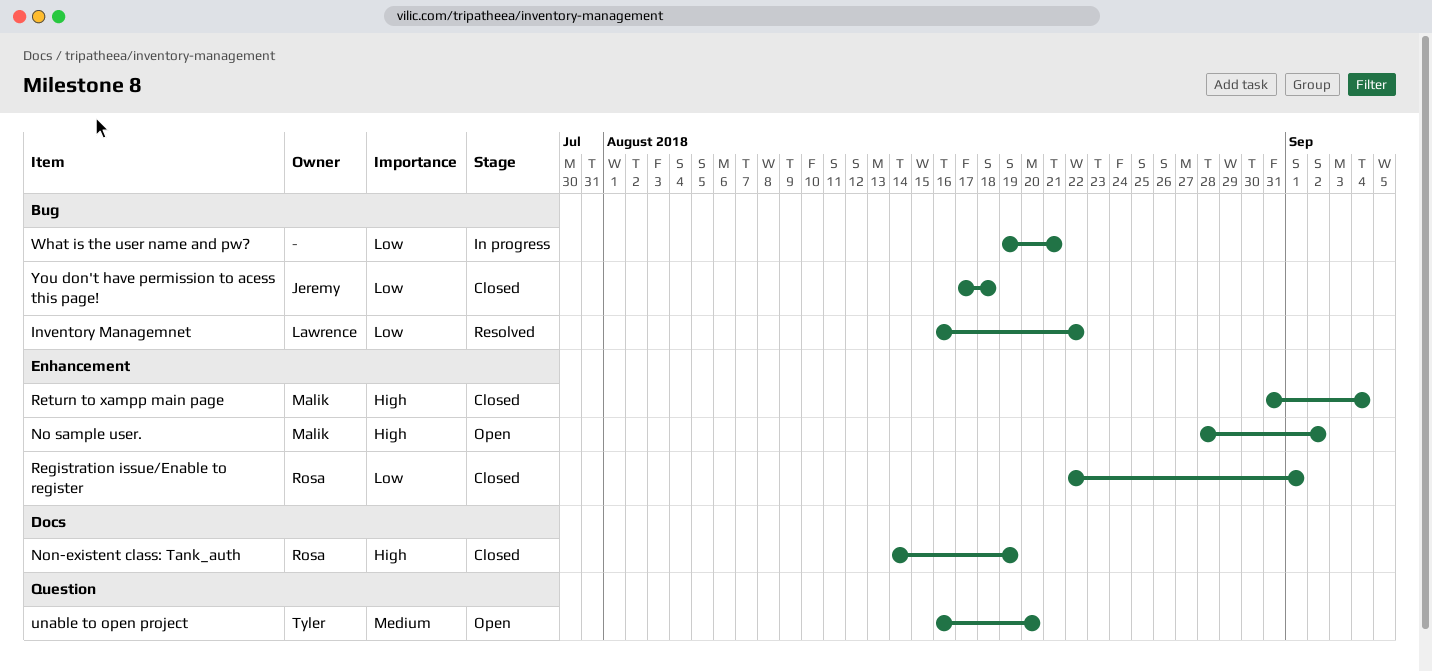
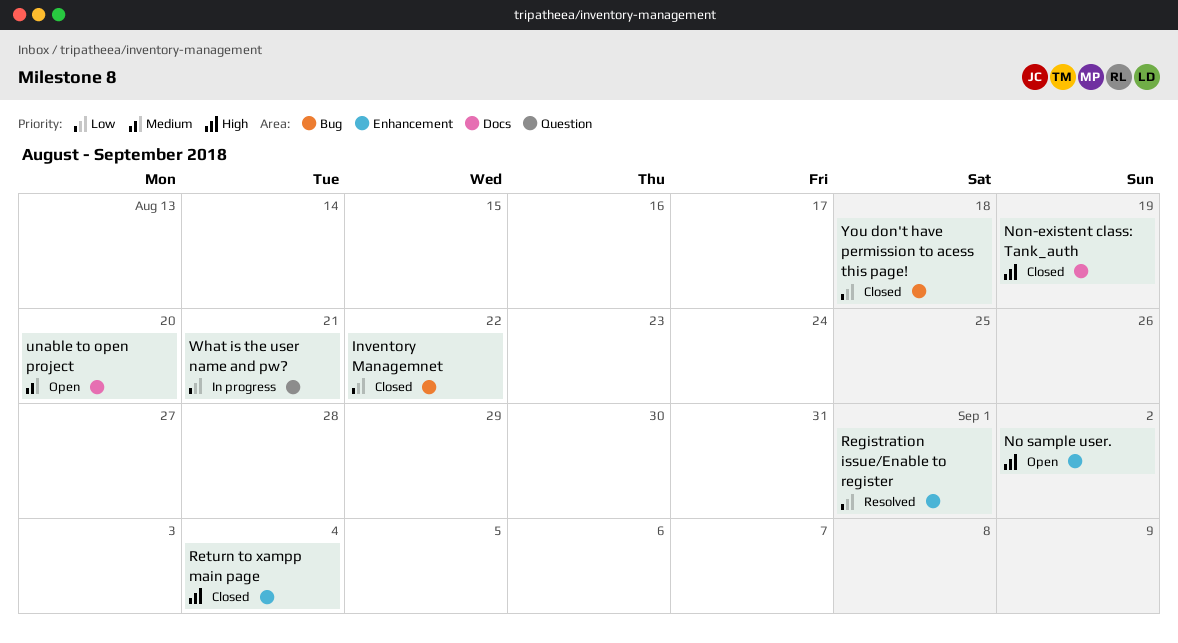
Inventory Managemnet, status: Resolved -> Closed
Registration issue/Enable to register, status: Closed -> Resolved
unable to open project, label: Question -> Docs
What is the user name and pw?, label: Bug -> Question

